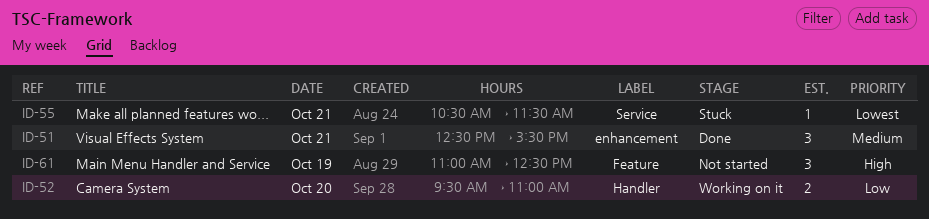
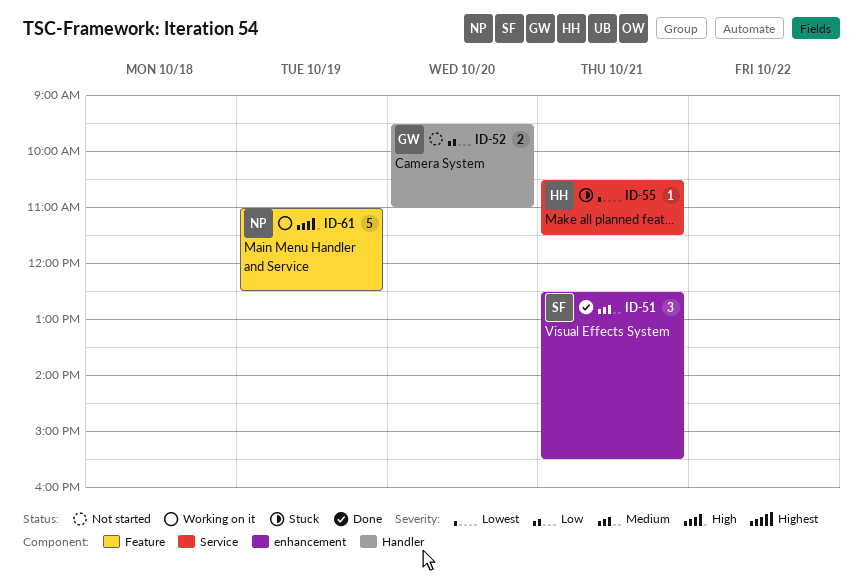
ID-52, status: Working on it -> Not started
ID-61, status: Not started -> Working on it
ID-61, estimate: 3 -> 5

